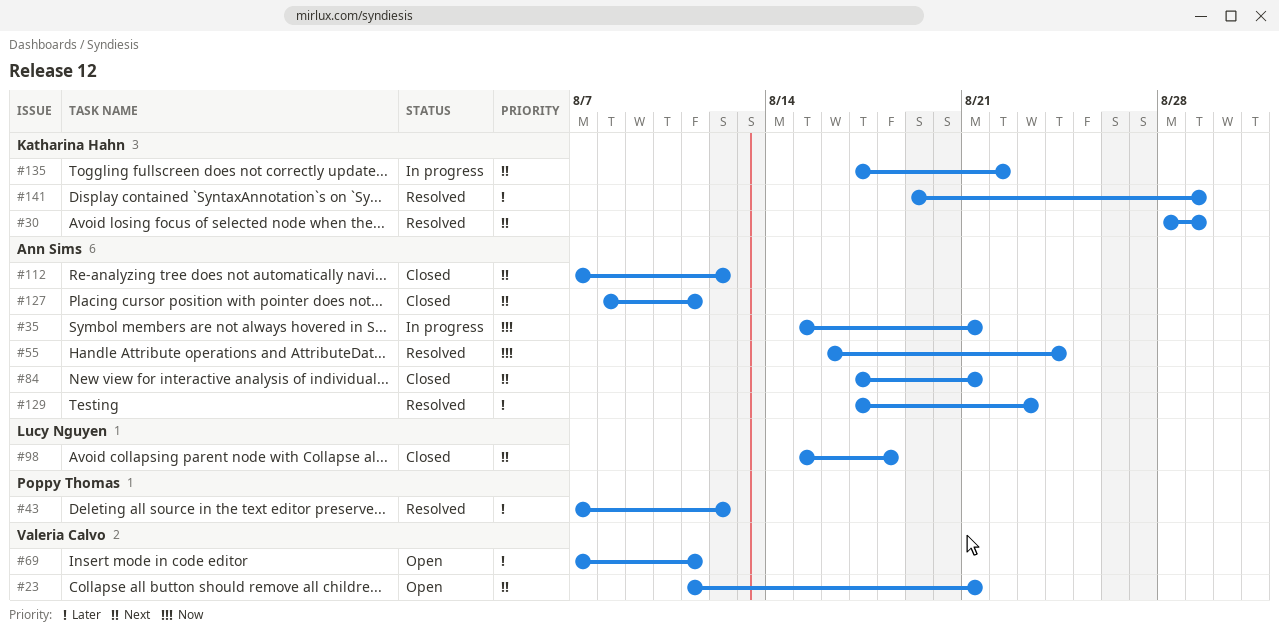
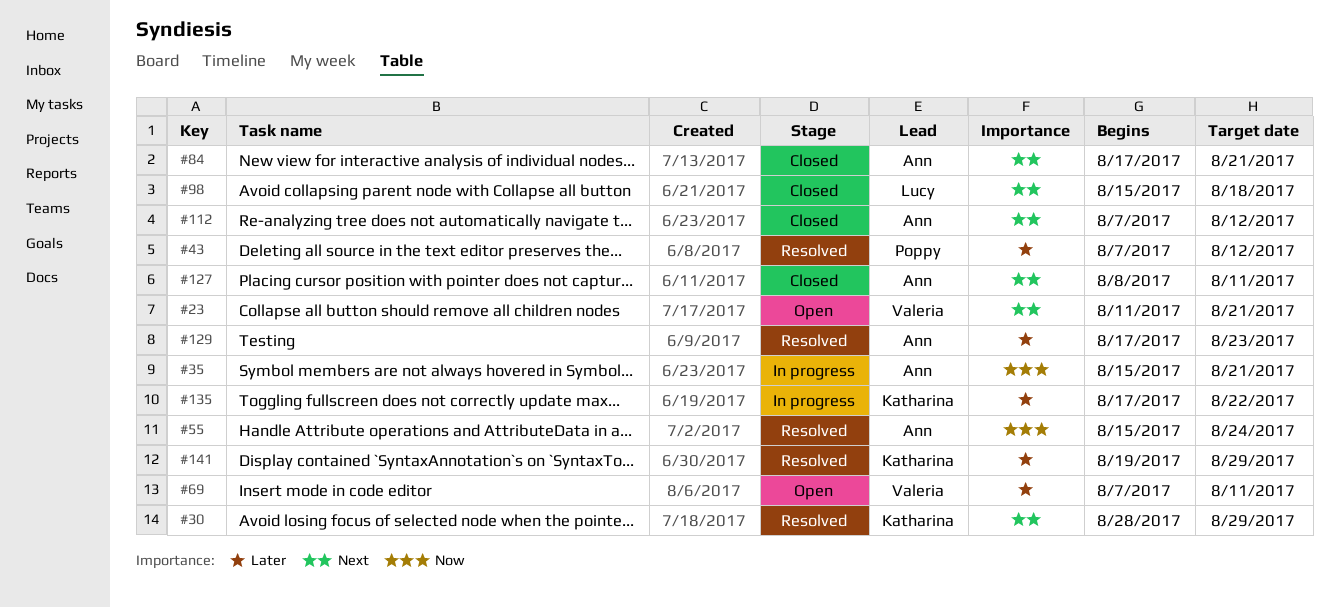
#55, start: Aug 16 -> Aug 15
#135, priority: Next -> Later

